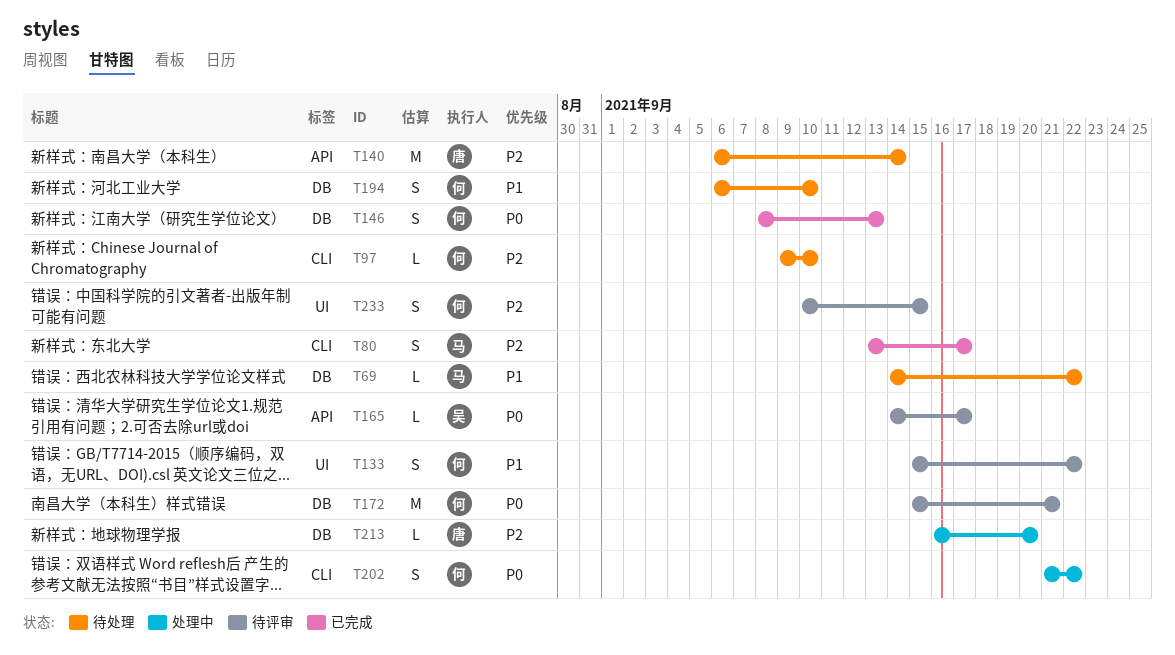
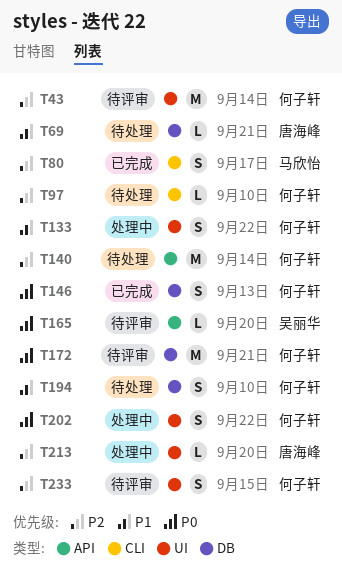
T43: none -> present
T69, owner: 马欣怡 -> 唐海峰
T69, due: Sep 22 -> Sep 21
T133, status: 待评审 -> 处理中
T140, owner: 唐海峰 -> 何子轩
T165, due: Sep 17 -> Sep 20
T202, label: CLI -> UI
T213, label: DB -> UI

